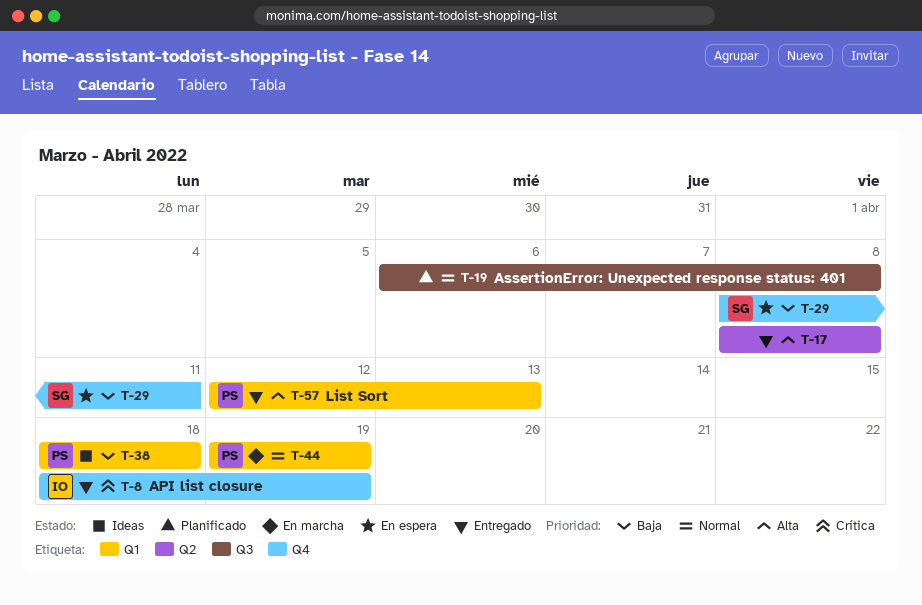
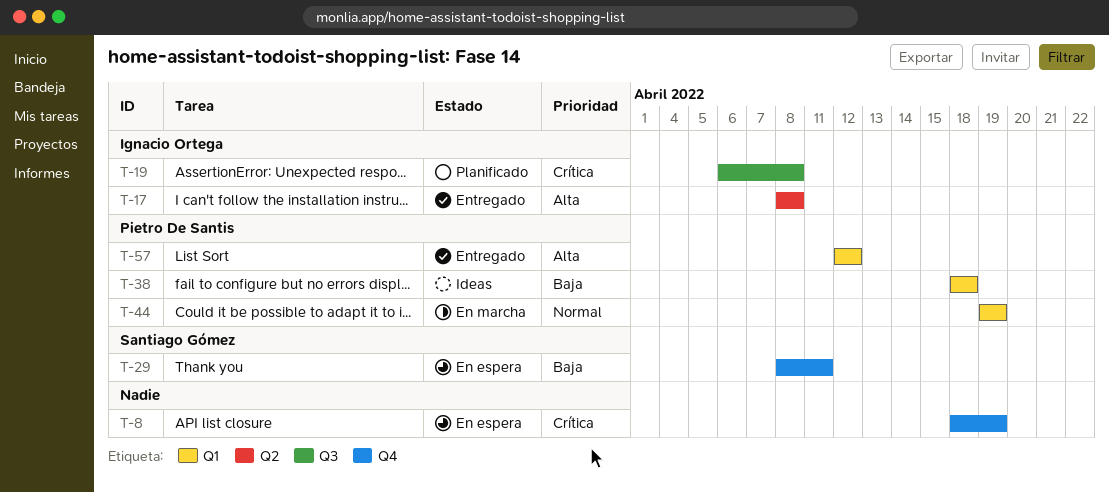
T-8, status: Entregado -> En espera
T-8, owner: Ignacio Ortega -> none
T-17, owner: none -> Ignacio Ortega
T-19, owner: none -> Ignacio Ortega
T-19, priority: Normal -> Crítica
T-57, due: Apr 13 -> Apr 12

